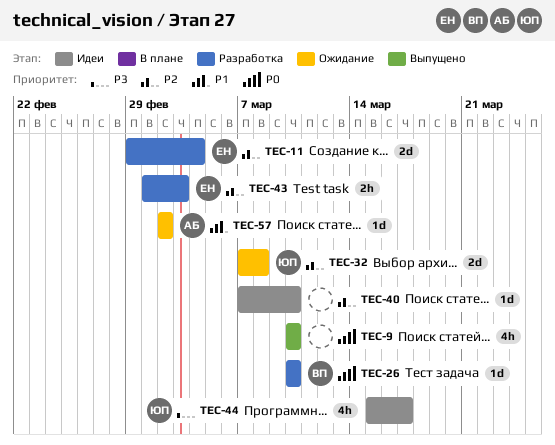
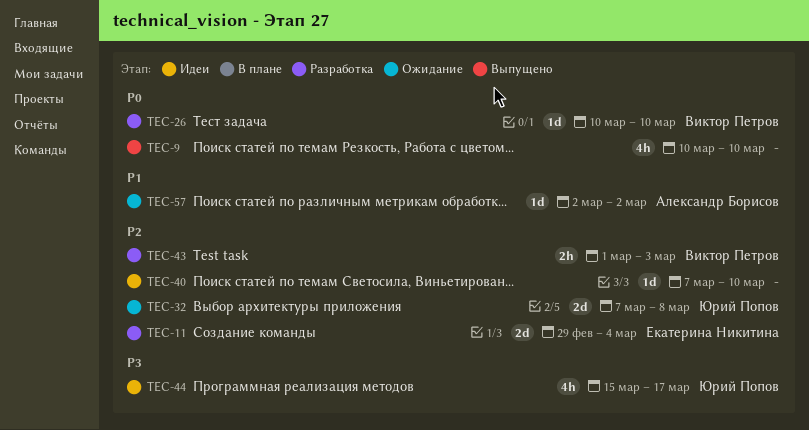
TEC-43, owner: Екатерина Никитина -> Виктор Петров

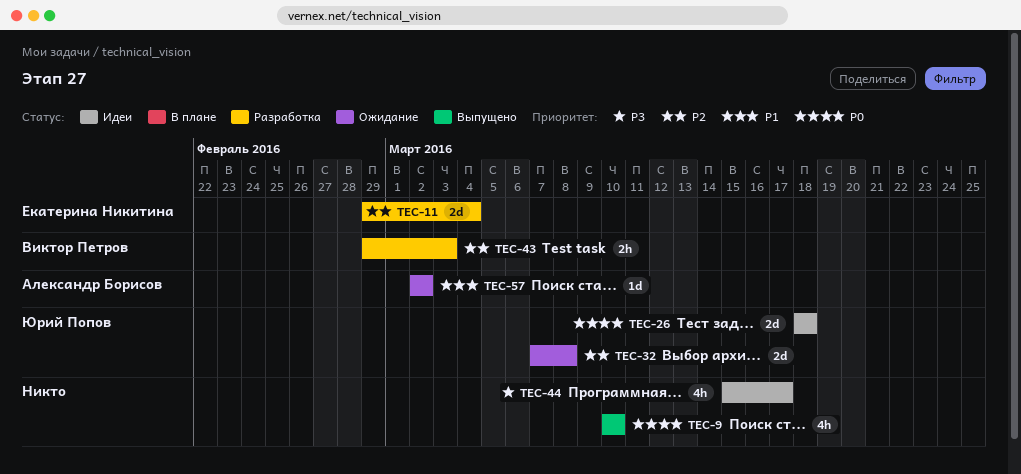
TEC-26, status: Разработка -> Идеи
TEC-26, owner: Виктор Петров -> Юрий Попов
TEC-26, estimate: 1d -> 2d
TEC-26, start: Mar 10 -> Mar 18
TEC-26, due: Mar 10 -> Mar 18
TEC-40: present -> none
TEC-43, start: Mar 1 -> Feb 29
TEC-44, owner: Юрий Попов -> none

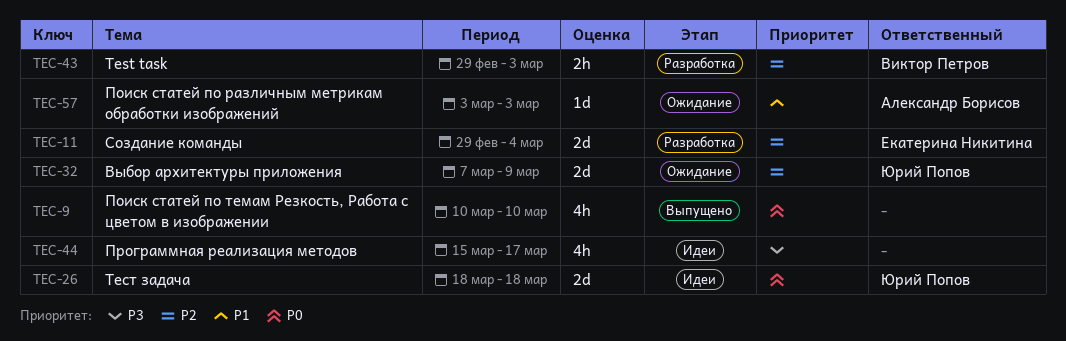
TEC-32, due: Mar 8 -> Mar 9
TEC-57, start: Mar 2 -> Mar 3
TEC-57, due: Mar 2 -> Mar 3

